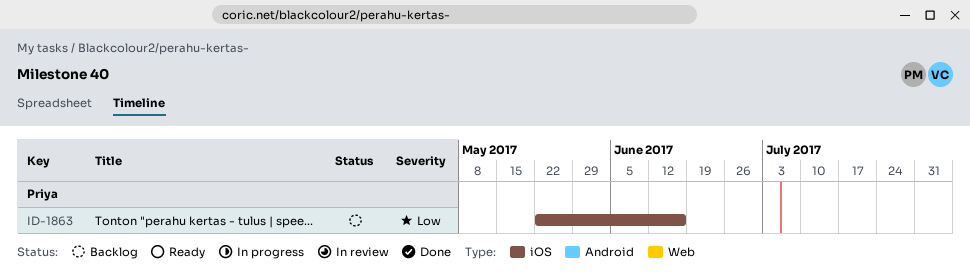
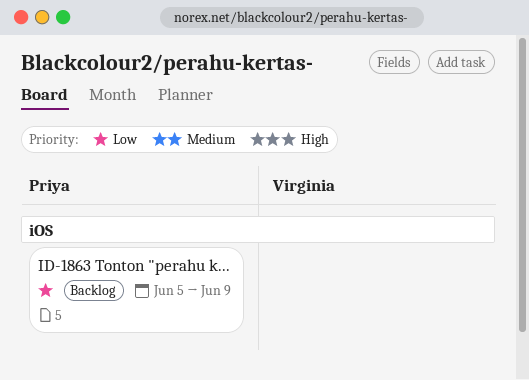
ID-1863, start: May 22 -> Jun 5
ID-1863, due: Jun 16 -> Jun 9

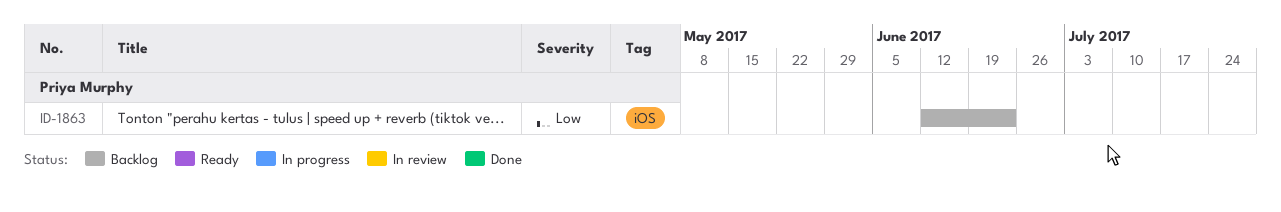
ID-1863, start: Jun 5 -> Jun 12
ID-1863, due: Jun 9 -> Jun 23

